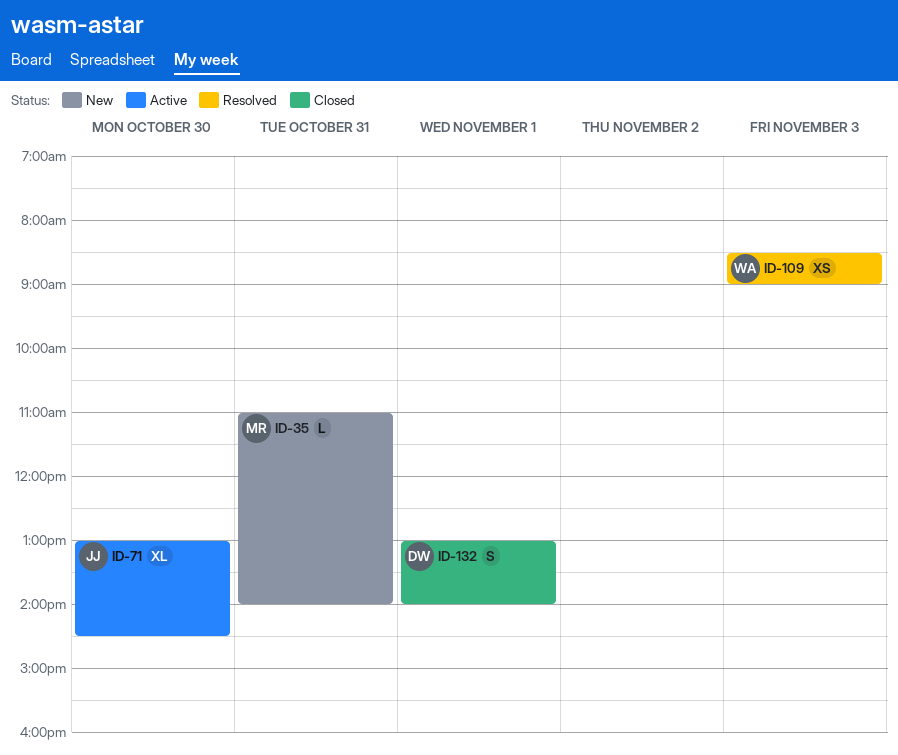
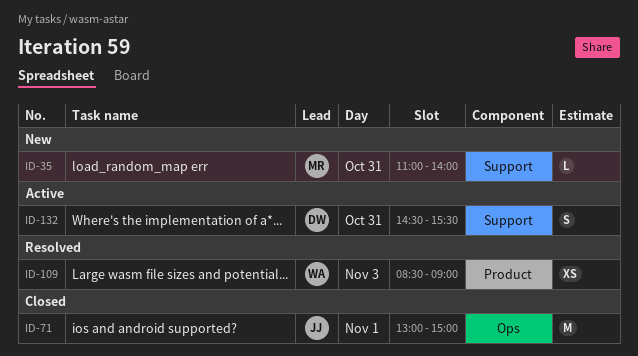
ID-71, status: Active -> Closed
ID-71, estimate: XL -> M
ID-71, day: Oct 30 -> Nov 1
ID-71, ends: 14:30 -> 15:00
ID-132, status: Closed -> Active
ID-132, day: Nov 1 -> Oct 31
ID-132, begins: 13:00 -> 14:30
ID-132, ends: 14:00 -> 15:30

